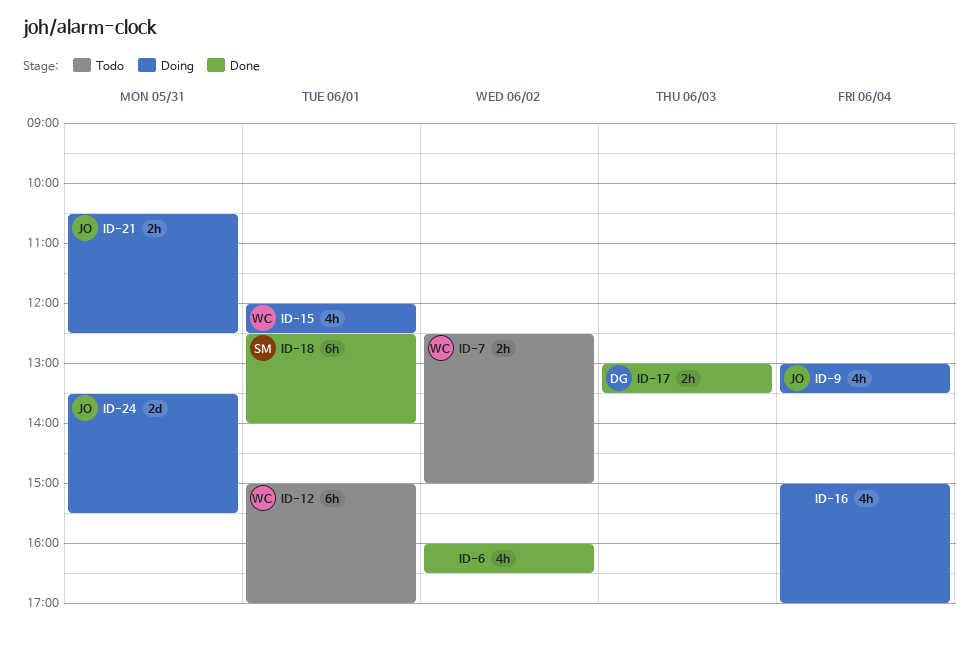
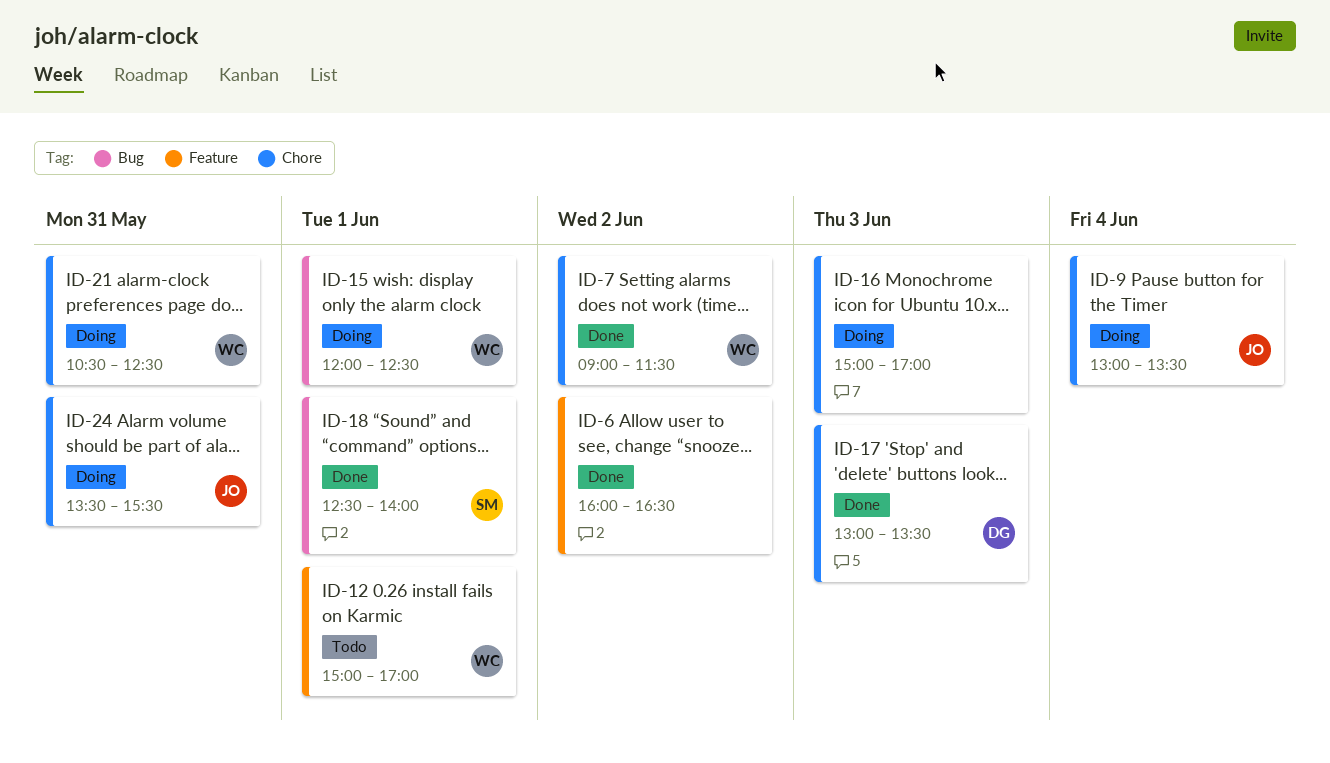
ID-7, status: Todo -> Done
ID-7, begins: 12:30 -> 09:00
ID-7, ends: 15:00 -> 11:30
ID-16, day: Jun 4 -> Jun 3
ID-21, owner: JO -> WC

